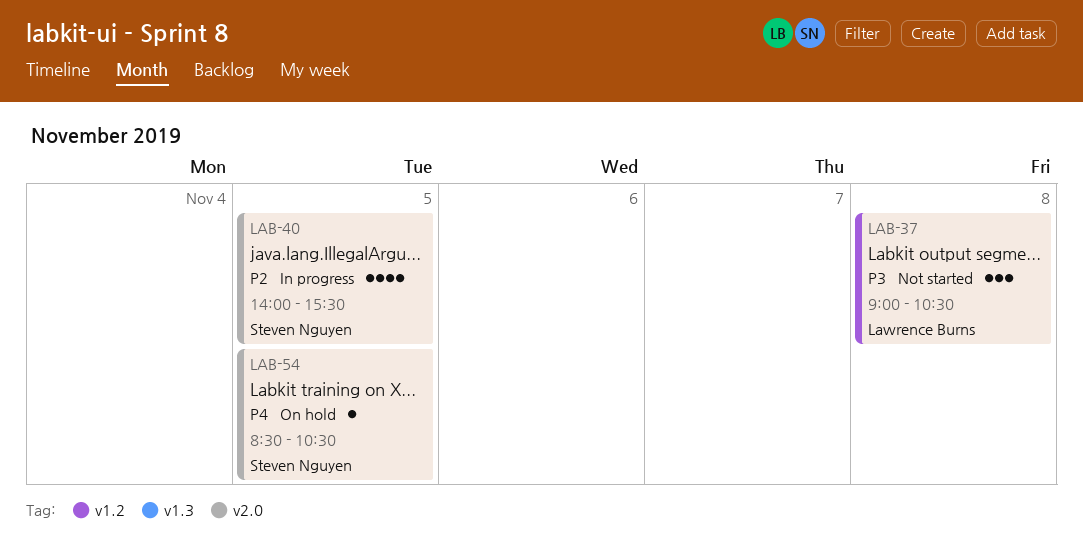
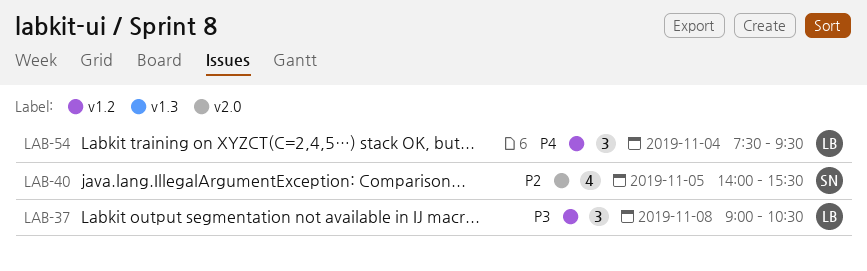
LAB-54, owner: Steven Nguyen -> Lawrence Burns
LAB-54, label: v2.0 -> v1.2
LAB-54, estimate: 1 -> 3
LAB-54, day: Nov 5 -> Nov 4
LAB-54, begins: 08:30 -> 07:30
LAB-54, ends: 10:30 -> 09:30

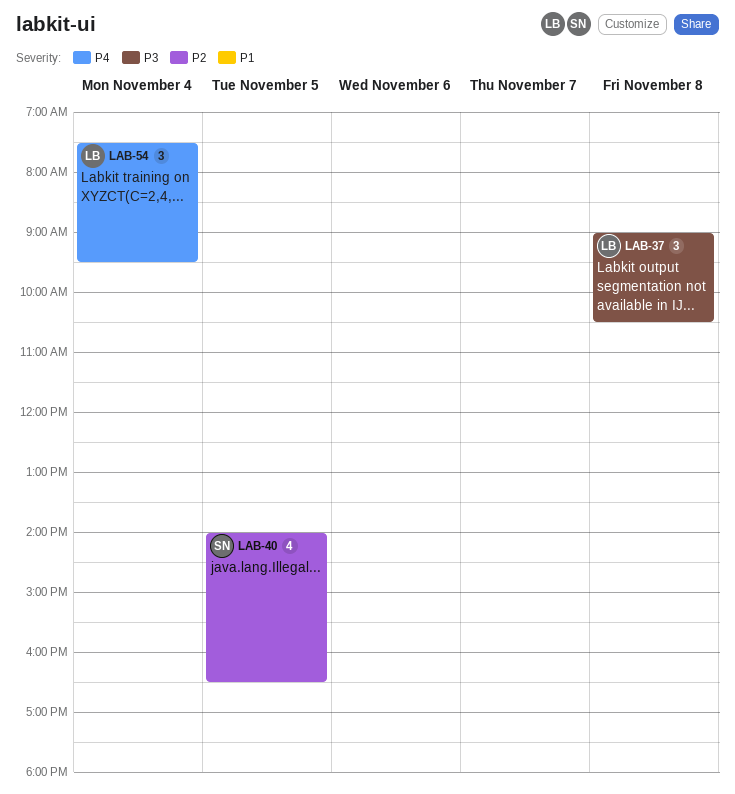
LAB-40, ends: 15:30 -> 16:30

